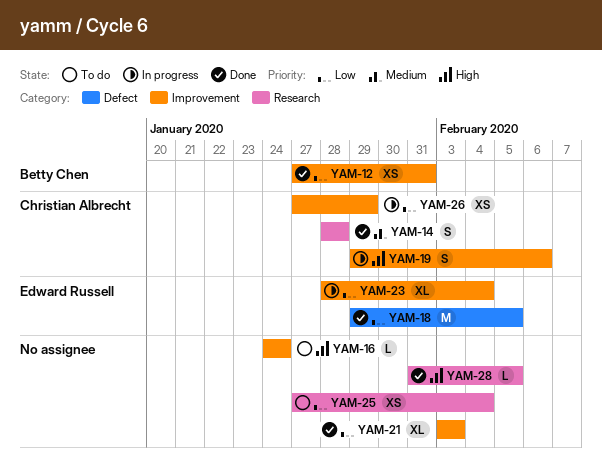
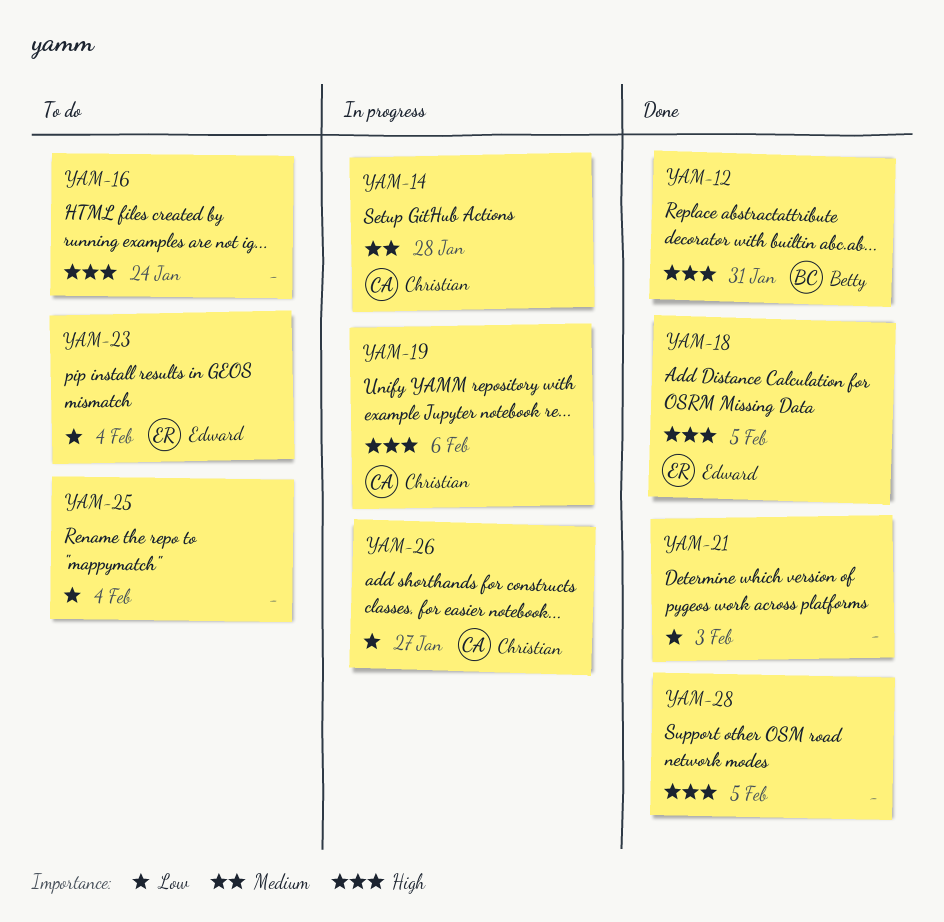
YAM-12, priority: Low -> High
YAM-14, status: Done -> In progress
YAM-18, priority: Low -> High
YAM-23, status: In progress -> To do
YAM-26, due: Jan 29 -> Jan 27

